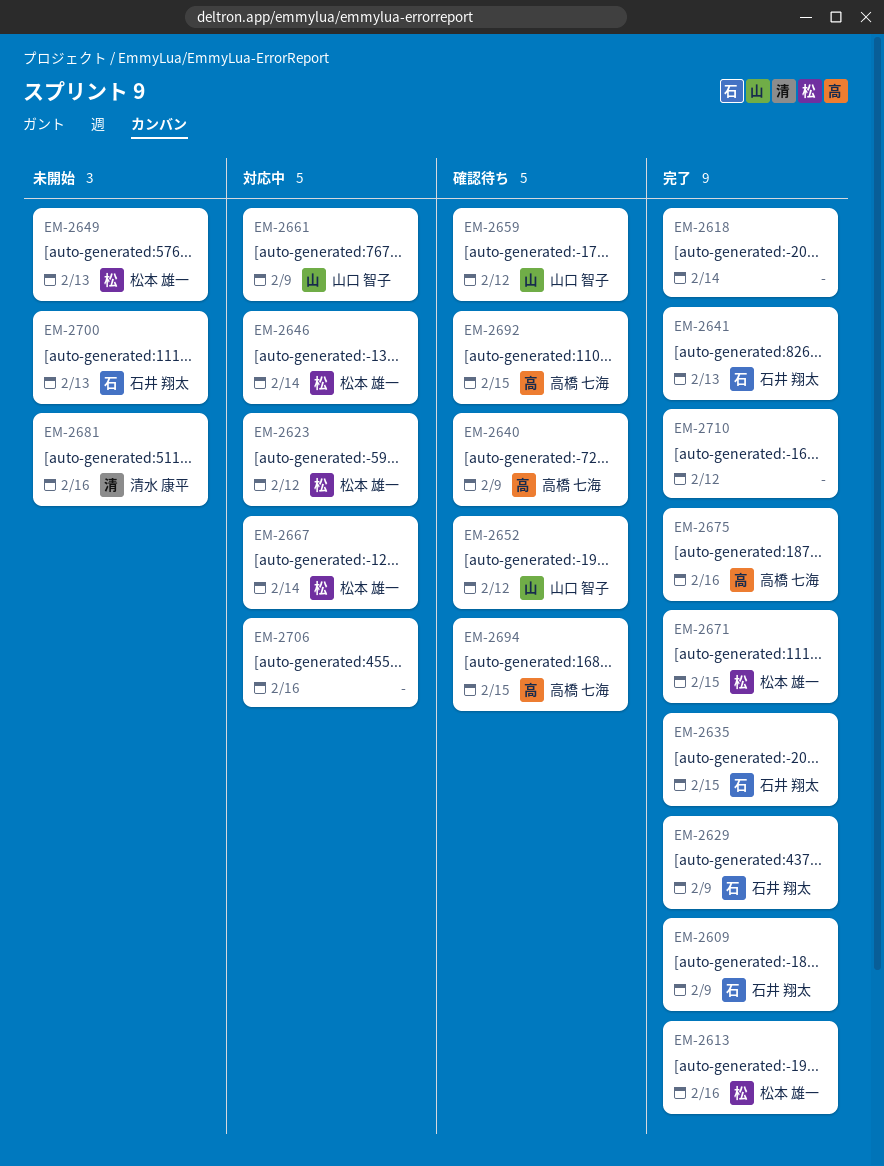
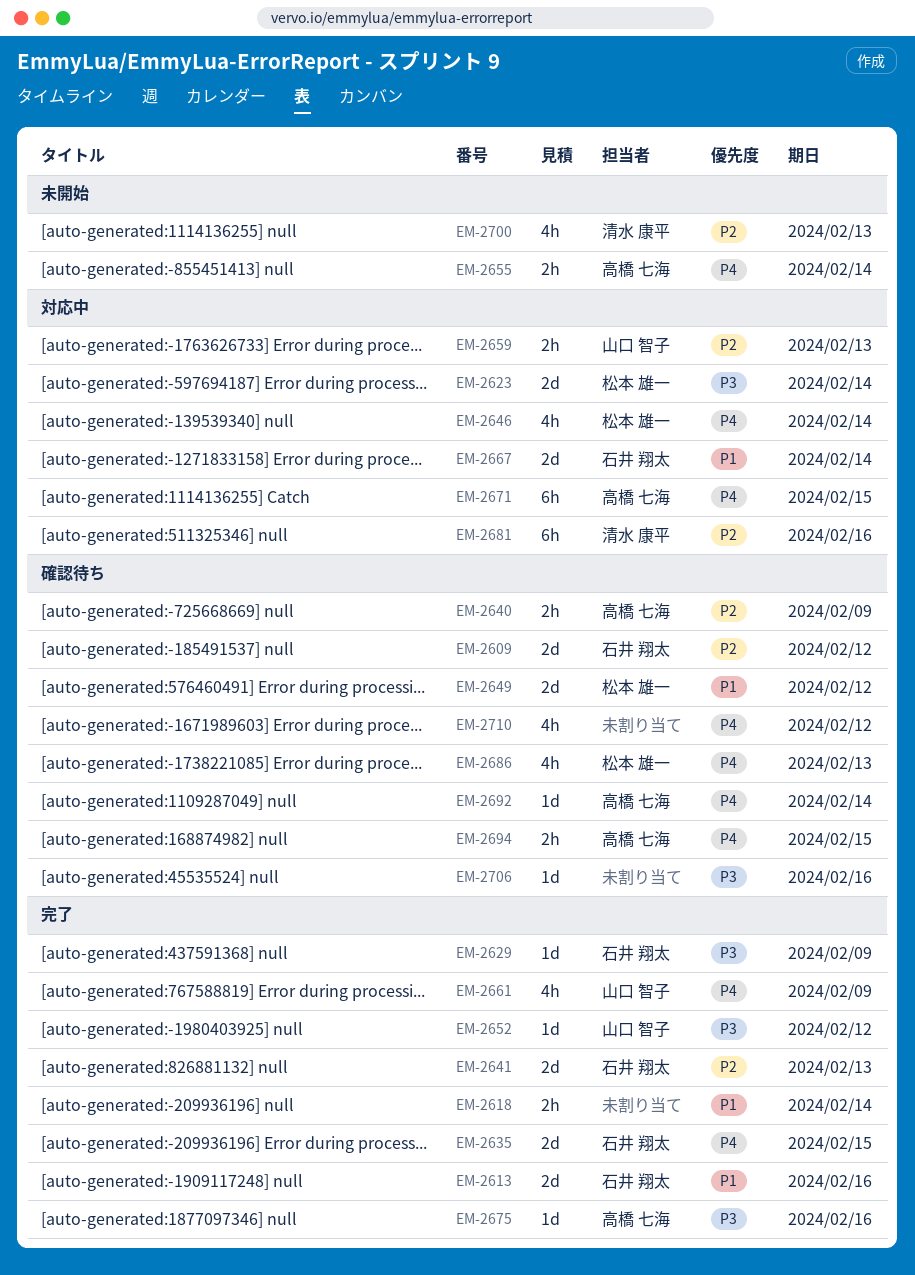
EM-2609, status: 完了 -> 確認待ち
EM-2609, due: Feb 9 -> Feb 12
EM-2613, owner: 松本 雄一 -> 石井 翔太
EM-2623, due: Feb 12 -> Feb 14
EM-2649, status: 未開始 -> 確認待ち
EM-2649, due: Feb 13 -> Feb 12
EM-2652, status: 確認待ち -> 完了
EM-2655: none -> present
EM-2659, status: 確認待ち -> 対応中
EM-2659, due: Feb 12 -> Feb 13
EM-2661, status: 対応中 -> 完了
EM-2667, owner: 松本 雄一 -> 石井 翔太
EM-2671, status: 完了 -> 対応中
EM-2671, owner: 松本 雄一 -> 高橋 七海
EM-2681, status: 未開始 -> 対応中
EM-2686: none -> present
EM-2692, due: Feb 15 -> Feb 14
EM-2700, owner: 石井 翔太 -> 清水 康平
EM-2706, status: 対応中 -> 確認待ち
EM-2710, status: 完了 -> 確認待ち

